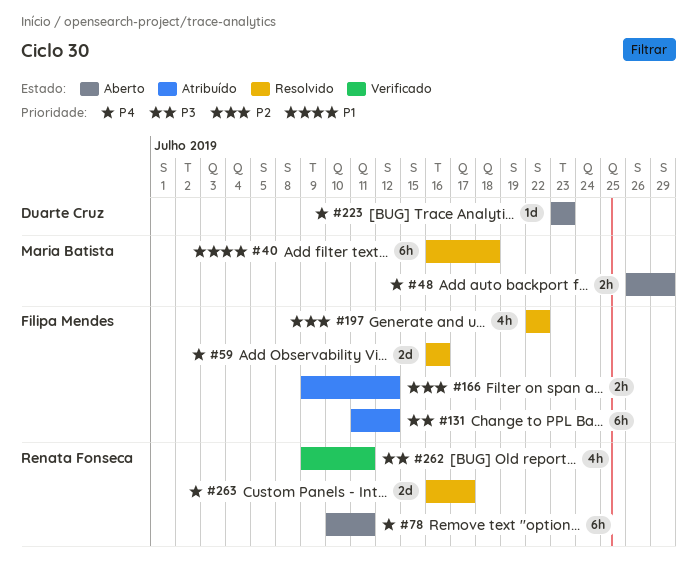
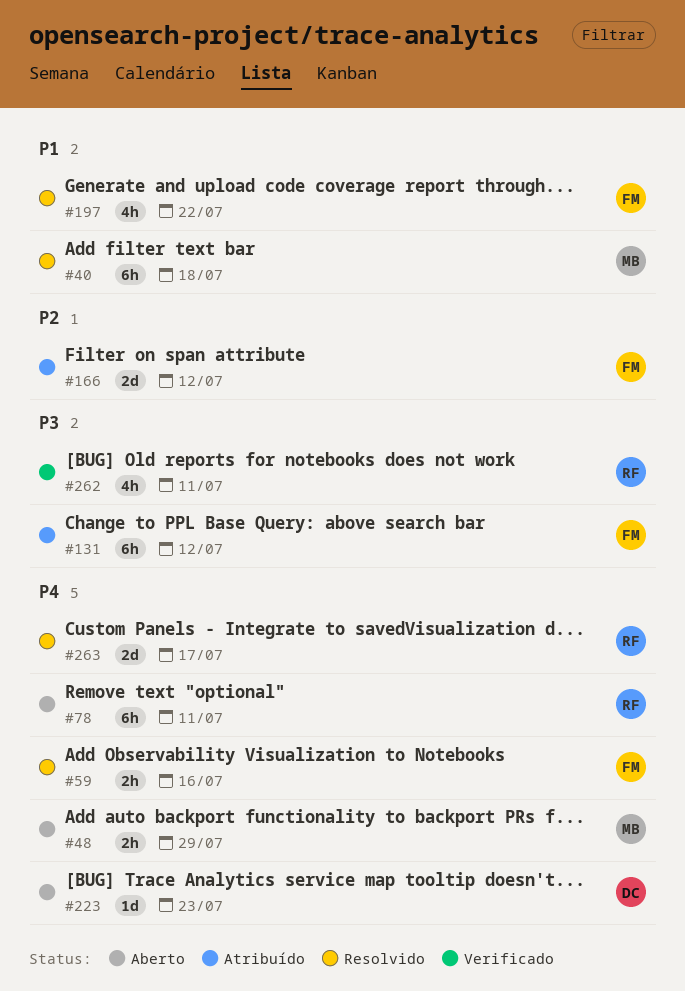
#59, estimate: 2d -> 2h
#166, estimate: 2h -> 2d
#197, priority: P2 -> P1

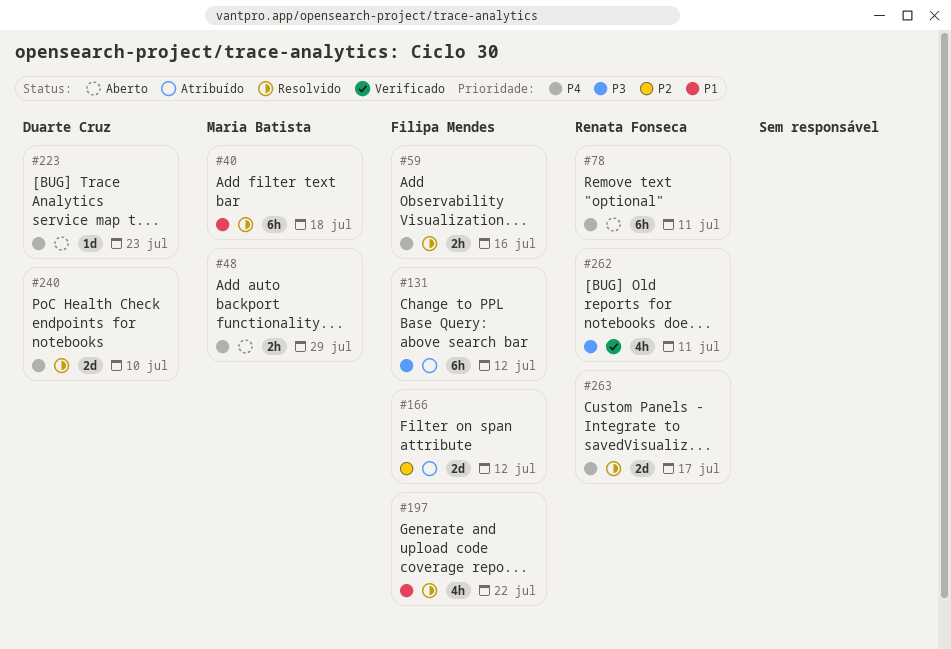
#240: none -> present

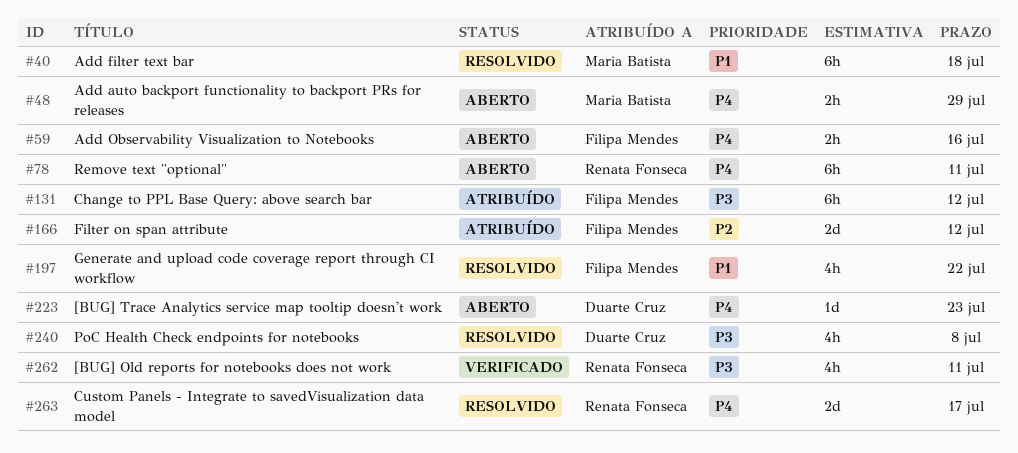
#59, status: Resolvido -> Aberto
#240, priority: P4 -> P3
#240, estimate: 2d -> 4h
#240, due: Jul 10 -> Jul 8

